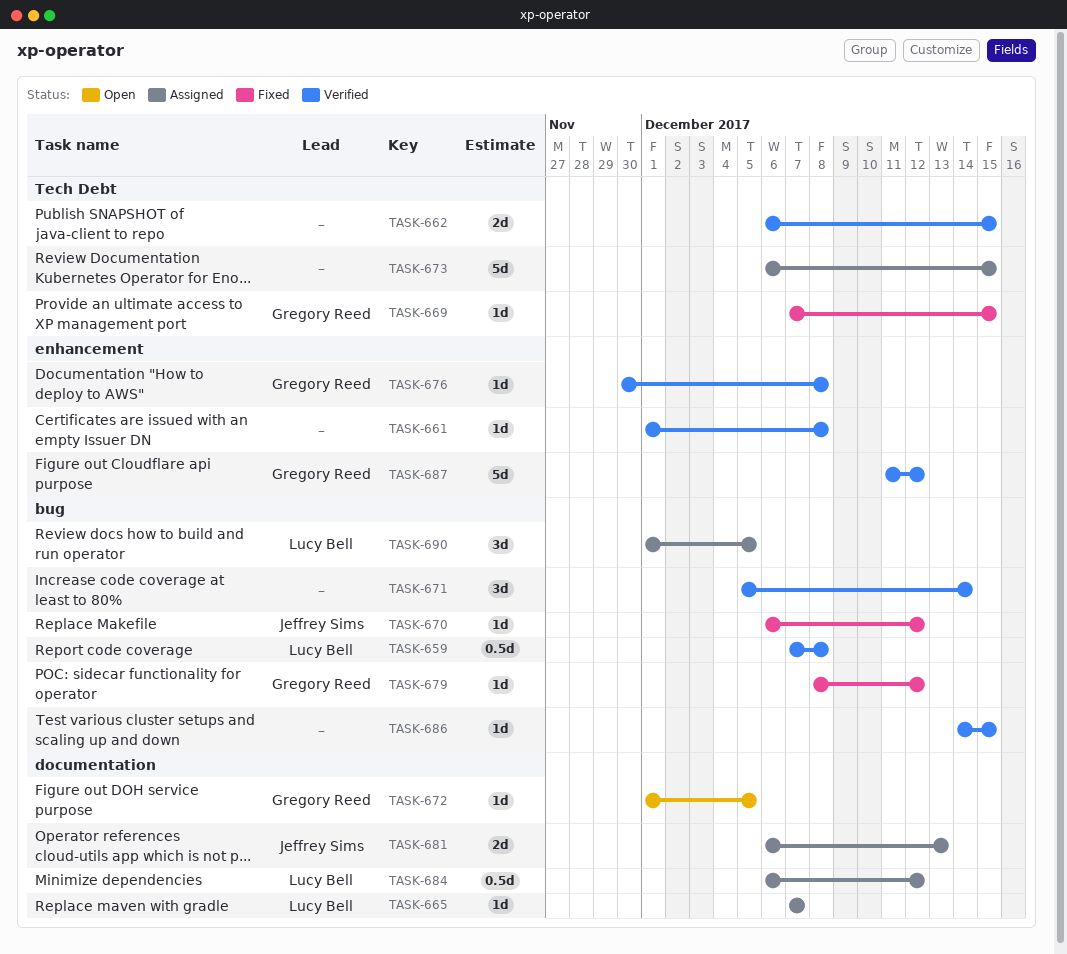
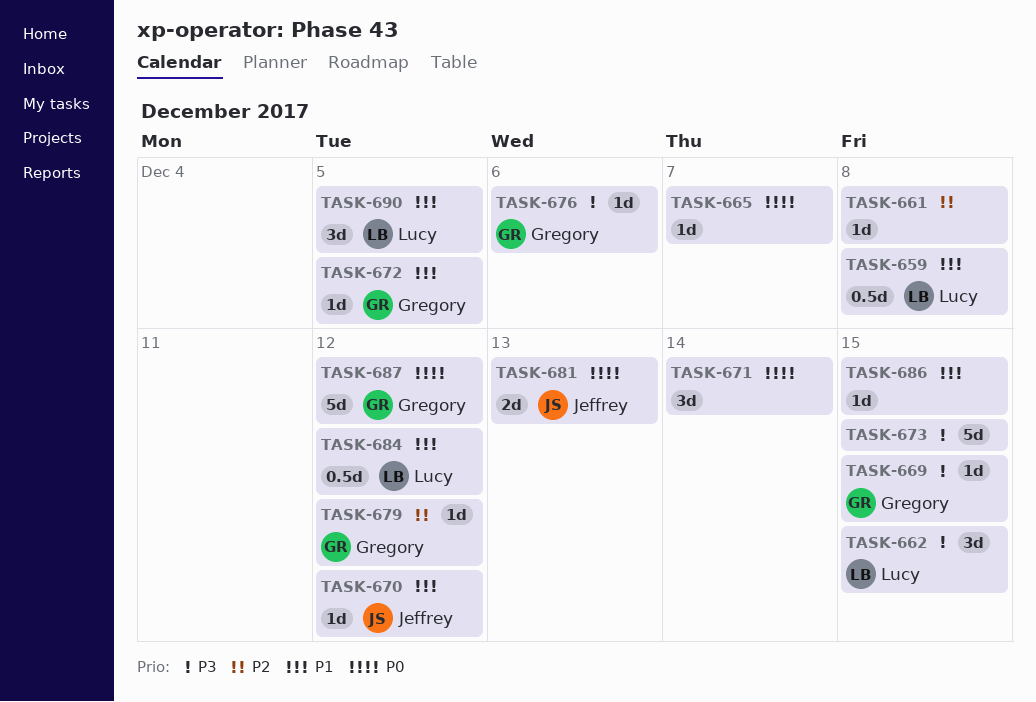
TASK-662, owner: none -> Lucy Bell
TASK-662, estimate: 2d -> 3d
TASK-665, owner: Lucy Bell -> none
TASK-676, due: Dec 8 -> Dec 6

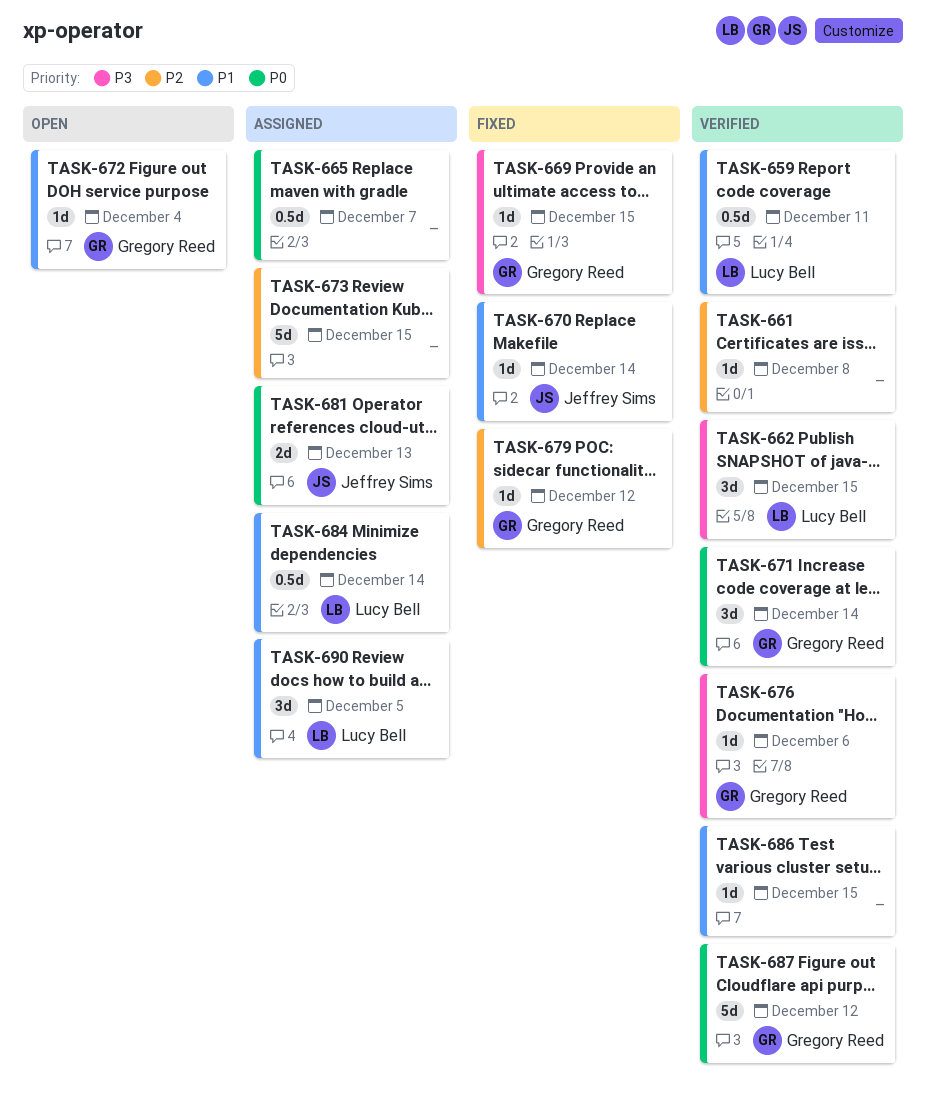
TASK-659, due: Dec 8 -> Dec 11
TASK-665, estimate: 1d -> 0.5d
TASK-670, due: Dec 12 -> Dec 14
TASK-671, owner: none -> Gregory Reed
TASK-672, due: Dec 5 -> Dec 4
TASK-673, priority: P3 -> P2
TASK-684, due: Dec 12 -> Dec 14

